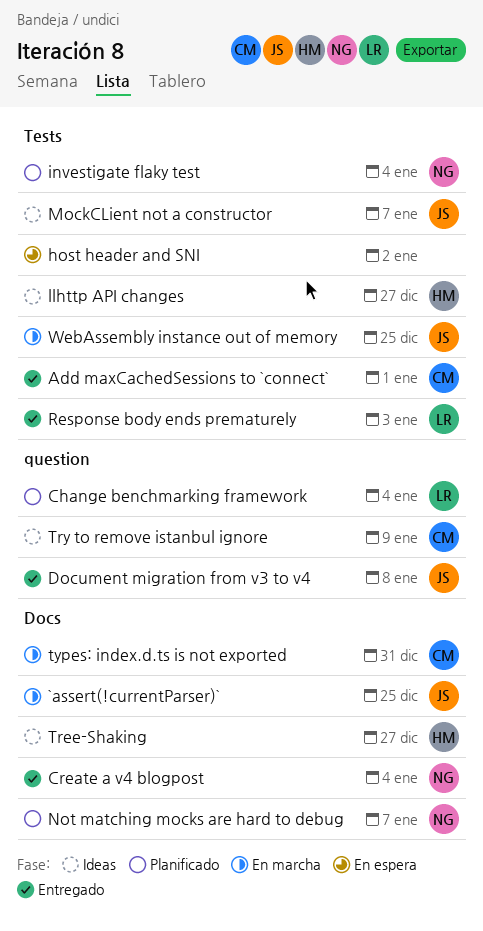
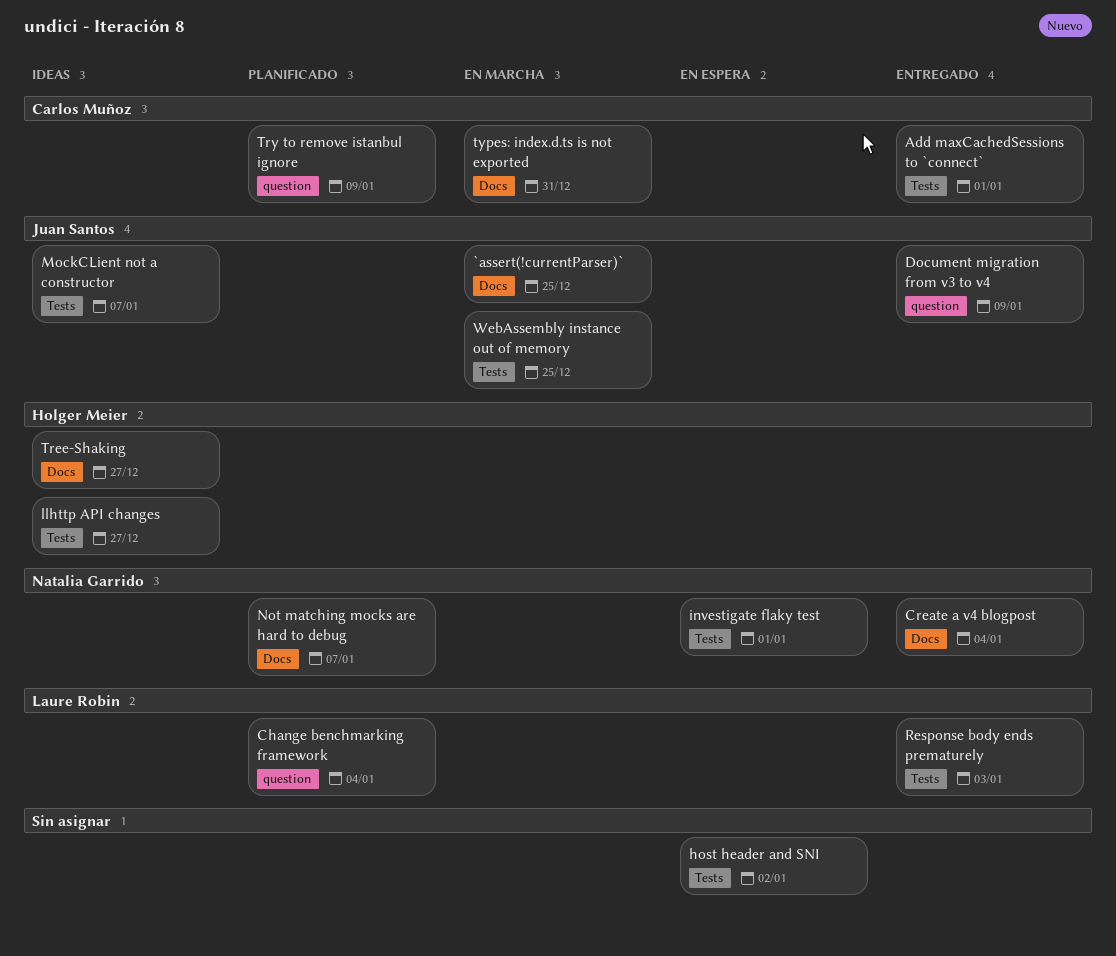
Document migration from v3 to v4, due: Jan 8 -> Jan 9
investigate flaky test, status: Planificado -> En espera
investigate flaky test, due: Jan 4 -> Jan 1
Try to remove istanbul ignore, status: Ideas -> Planificado

